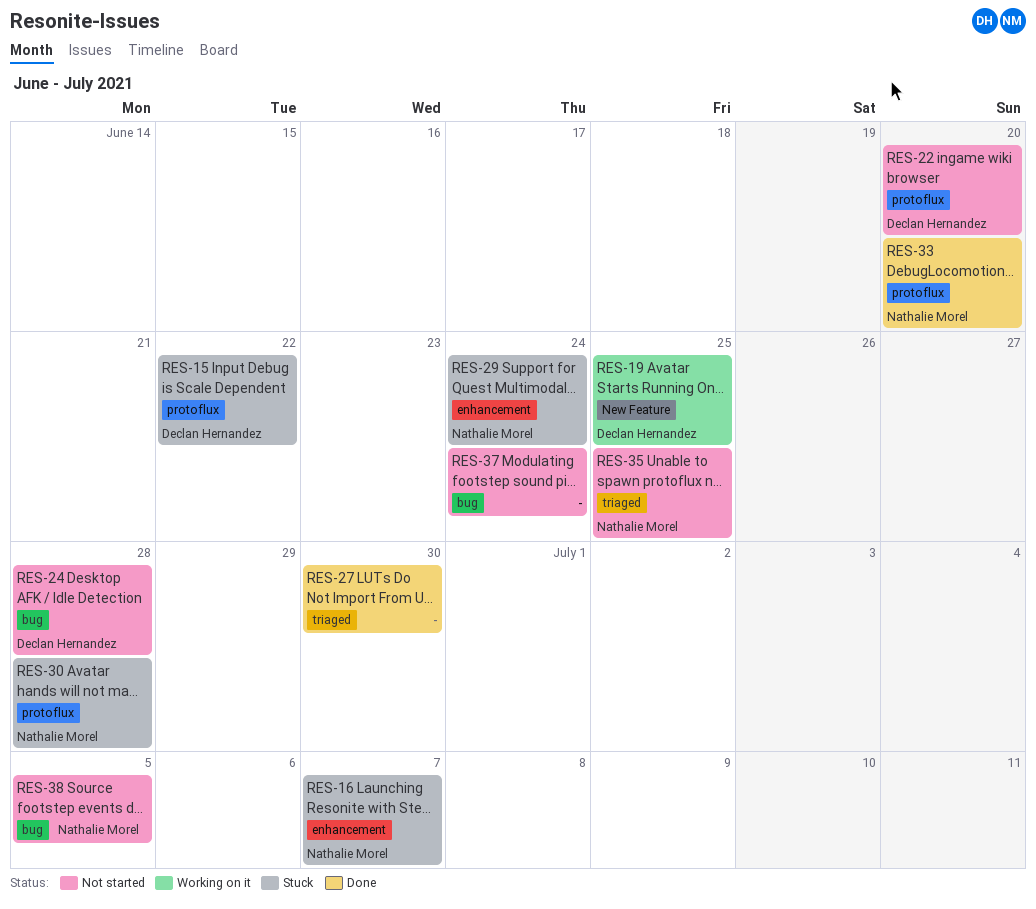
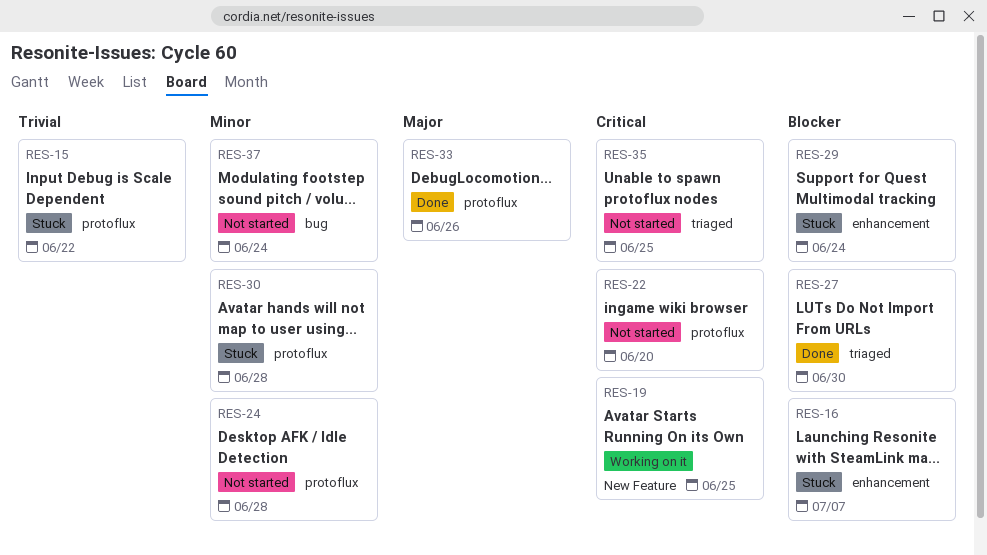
RES-24, label: bug -> protoflux
RES-33, due: Jun 20 -> Jun 26
RES-38: present -> none

